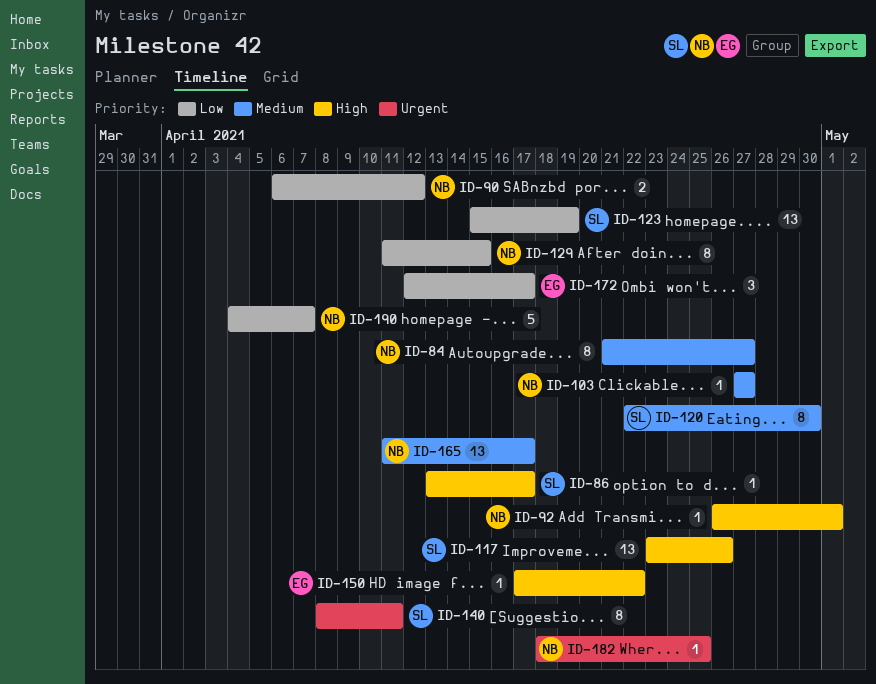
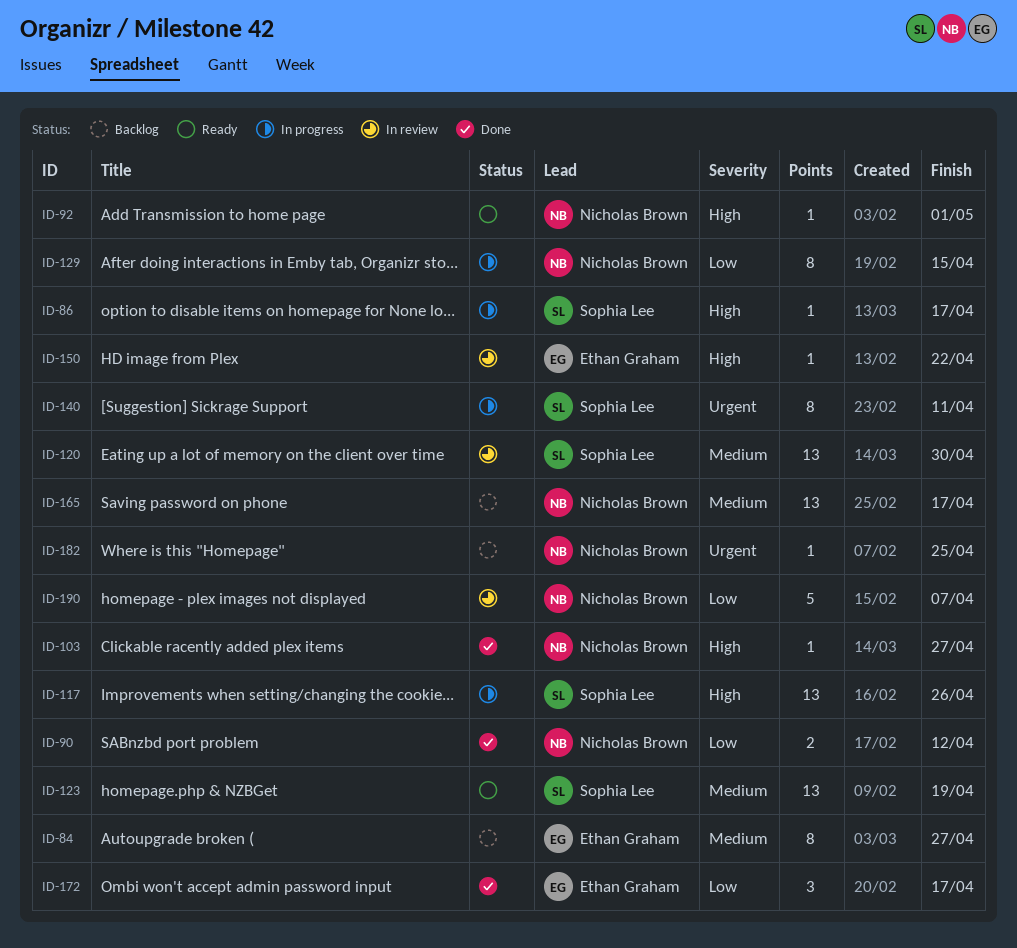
ID-84, owner: Nicholas Brown -> Ethan Graham
ID-103, priority: Medium -> High
ID-120, estimate: 8 -> 13
ID-123, priority: Low -> Medium

